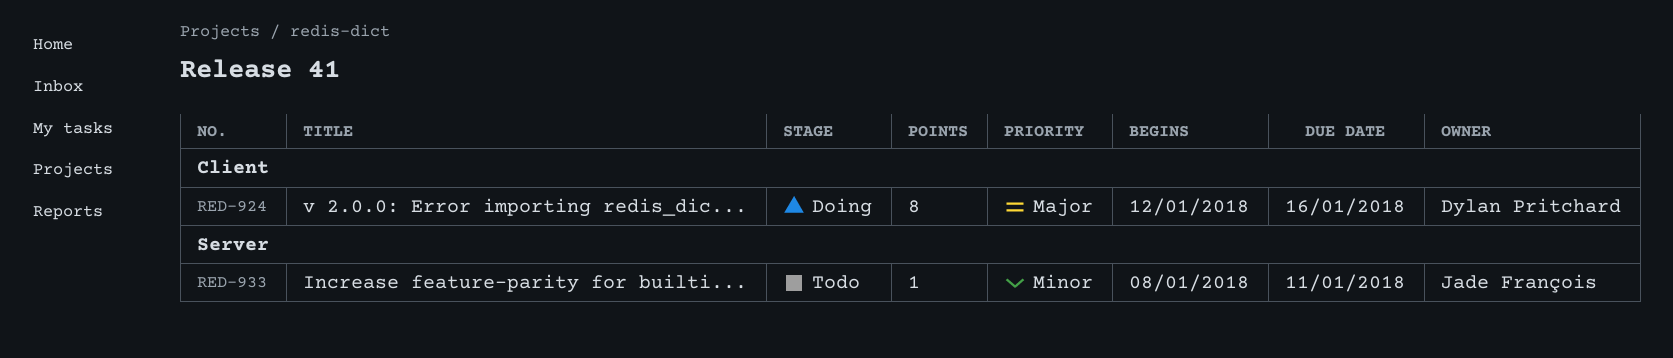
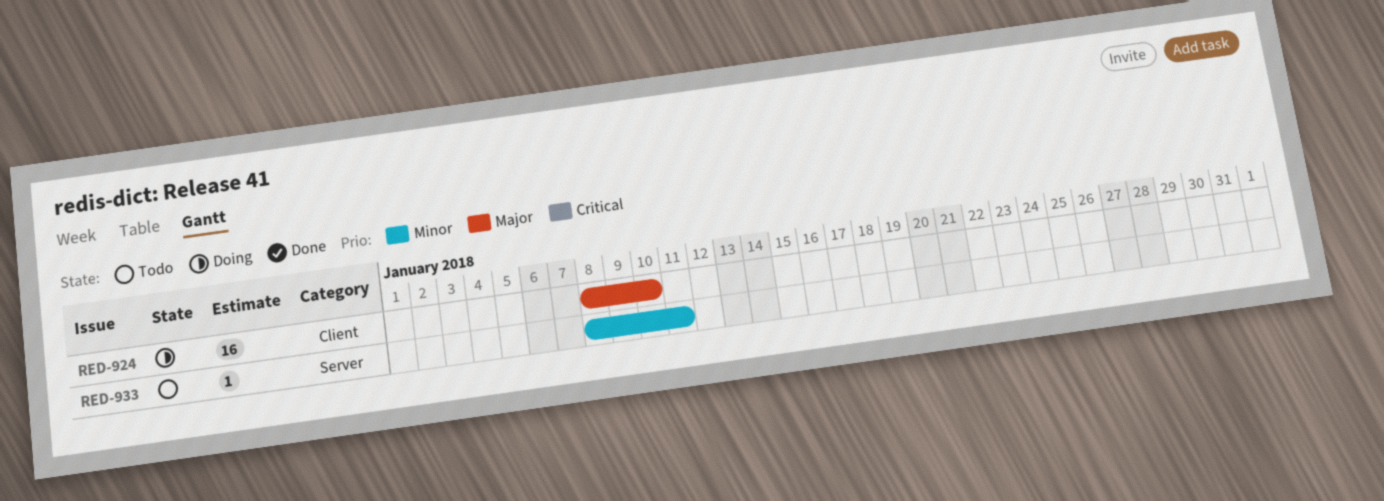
RED-924, estimate: 8 -> 16
RED-924, start: Jan 12 -> Jan 8
RED-924, due: Jan 16 -> Jan 10

